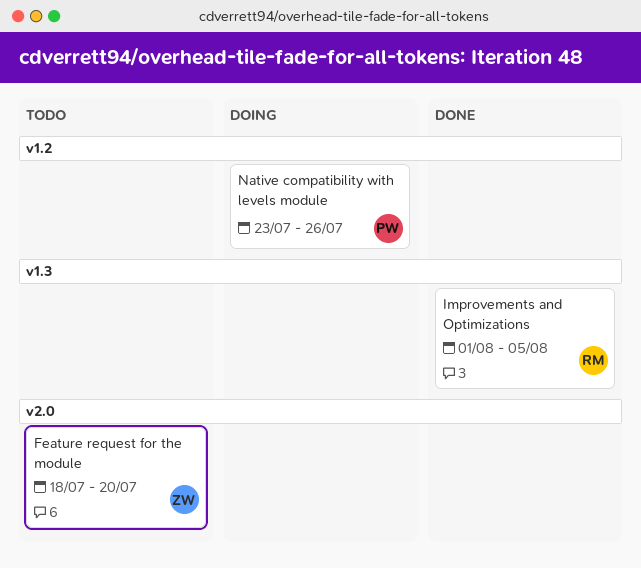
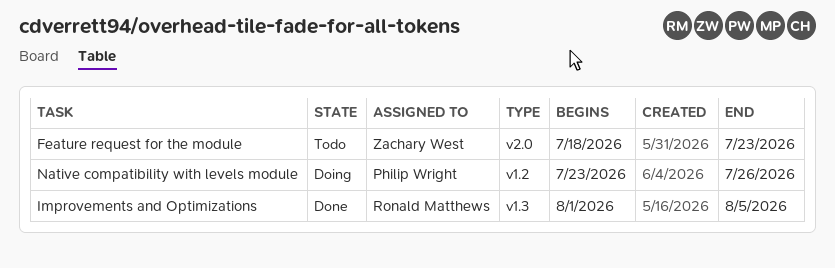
Feature request for the module, due: Jul 20 -> Jul 23

